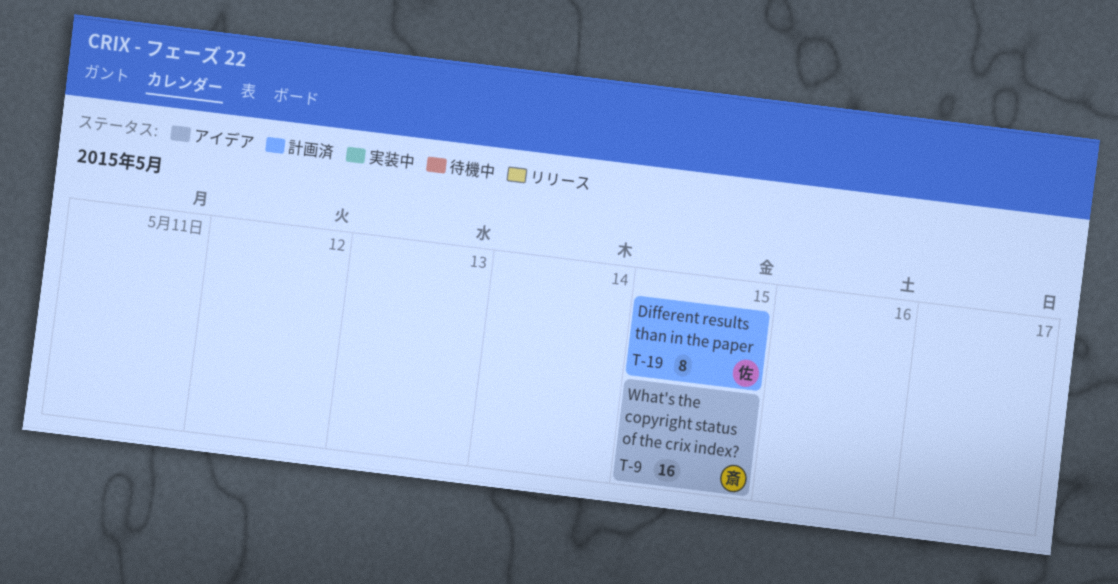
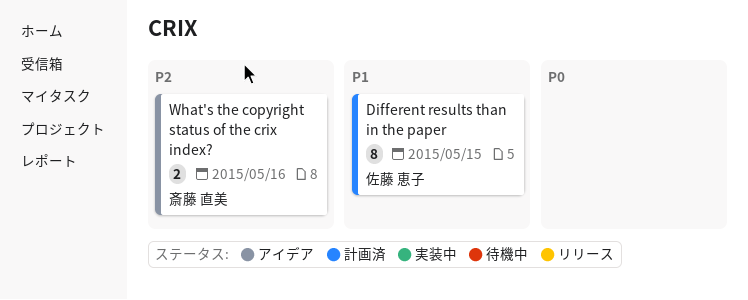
What's the copyright status of the crix index?, estimate: 16 -> 2
What's the copyright status of the crix index?, due: May 15 -> May 16

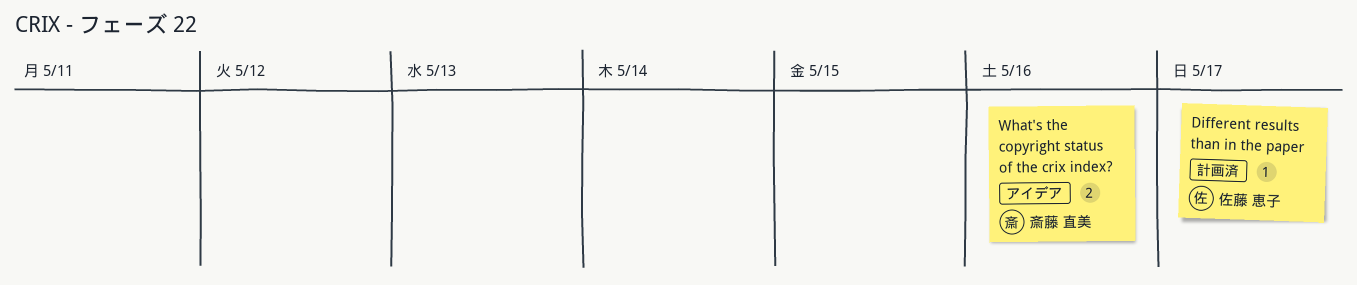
Different results than in the paper, estimate: 8 -> 1
Different results than in the paper, due: May 15 -> May 17

